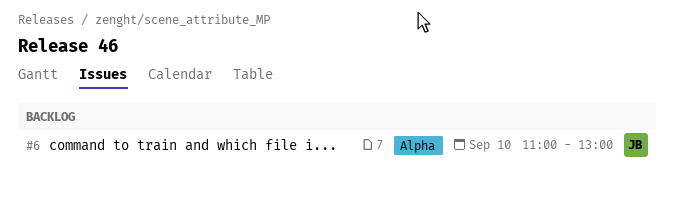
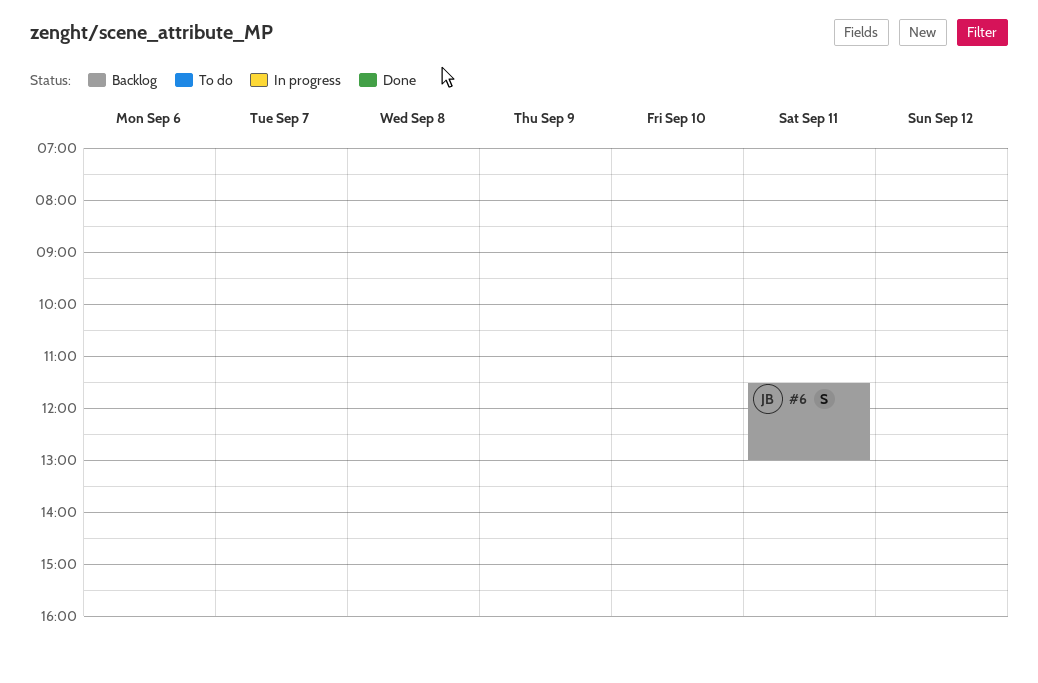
#6, day: Sep 10 -> Sep 11
#6, begins: 11:00 -> 11:30

